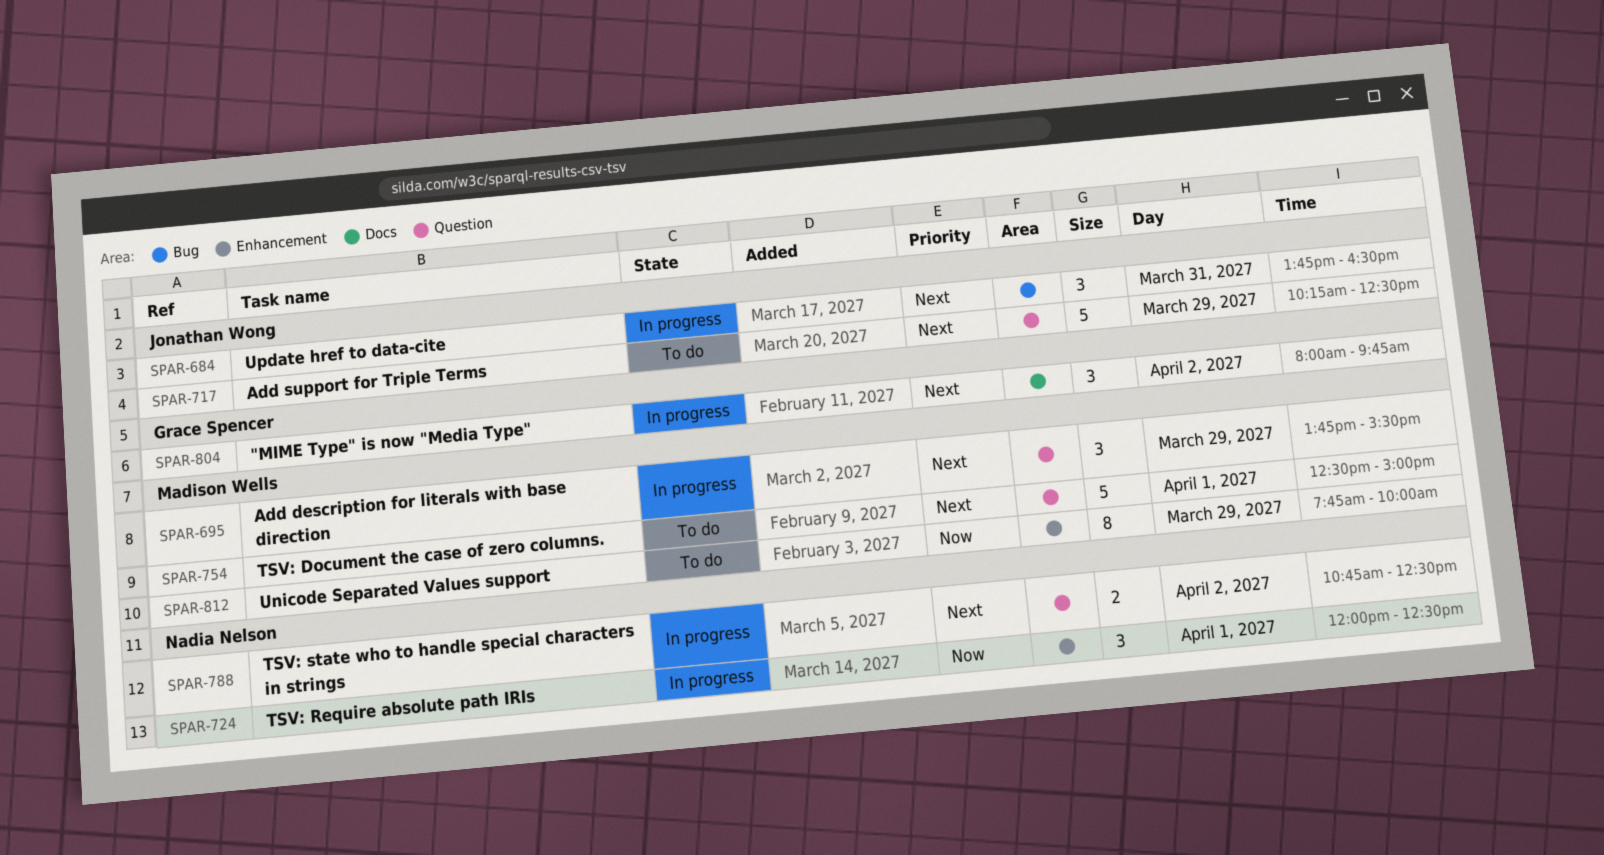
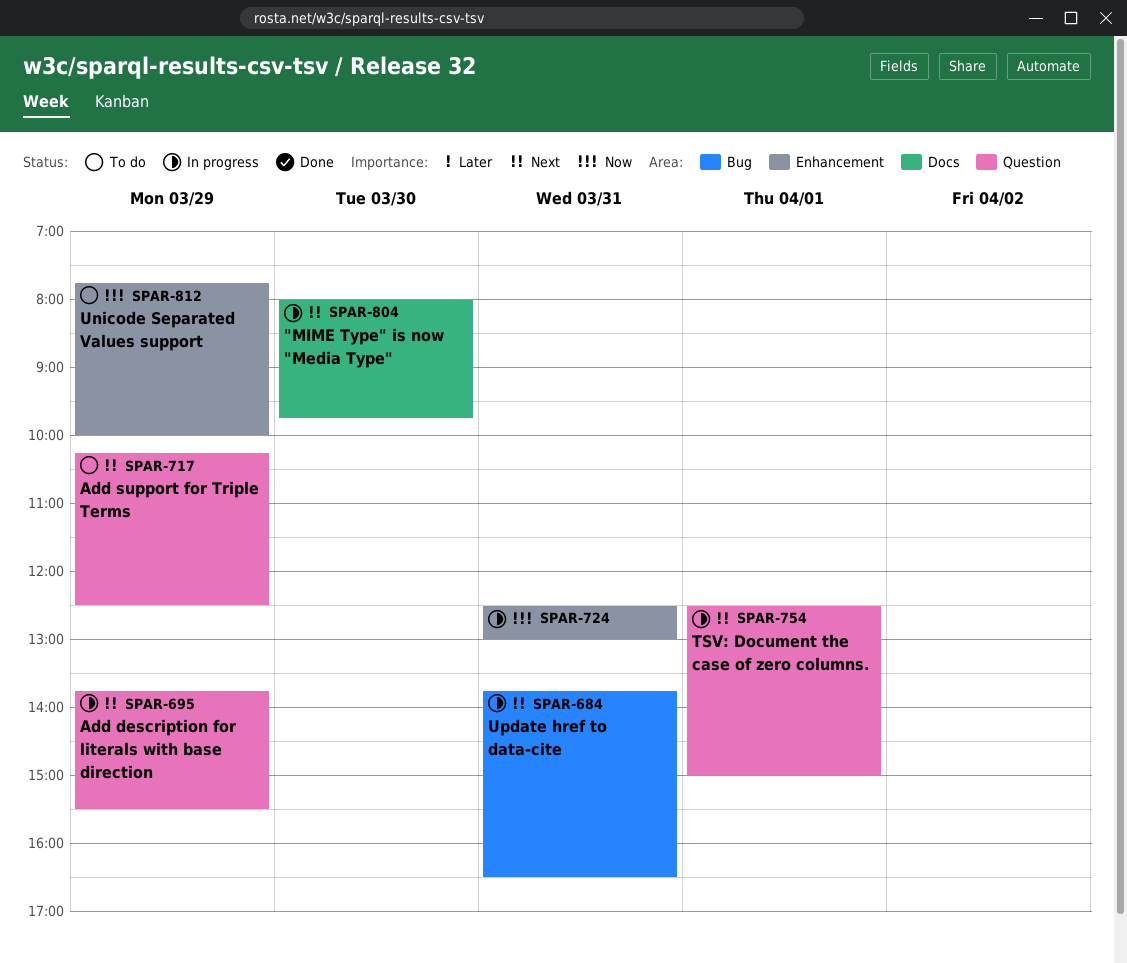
SPAR-724, day: Apr 1 -> Mar 31
SPAR-724, begins: 12:00 -> 12:30
SPAR-724, ends: 12:30 -> 13:00
SPAR-754, status: To do -> In progress
SPAR-788: present -> none
SPAR-804, day: Apr 2 -> Mar 30

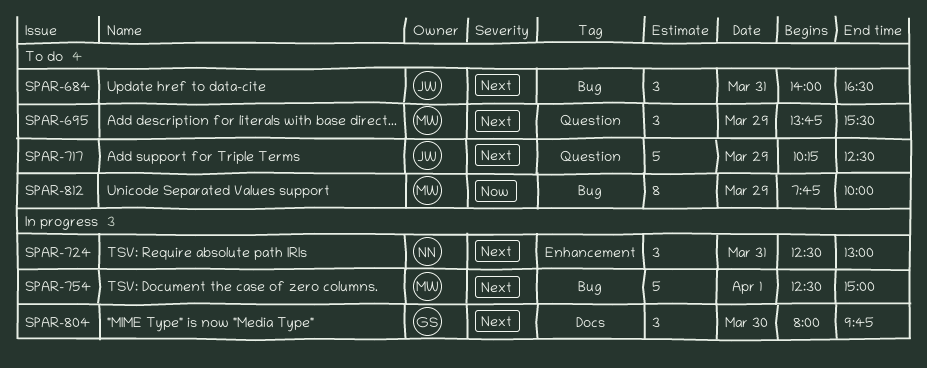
SPAR-684, status: In progress -> To do
SPAR-684, begins: 13:45 -> 14:00
SPAR-695, status: In progress -> To do
SPAR-724, priority: Now -> Next
SPAR-754, label: Question -> Bug
SPAR-812, label: Enhancement -> Bug

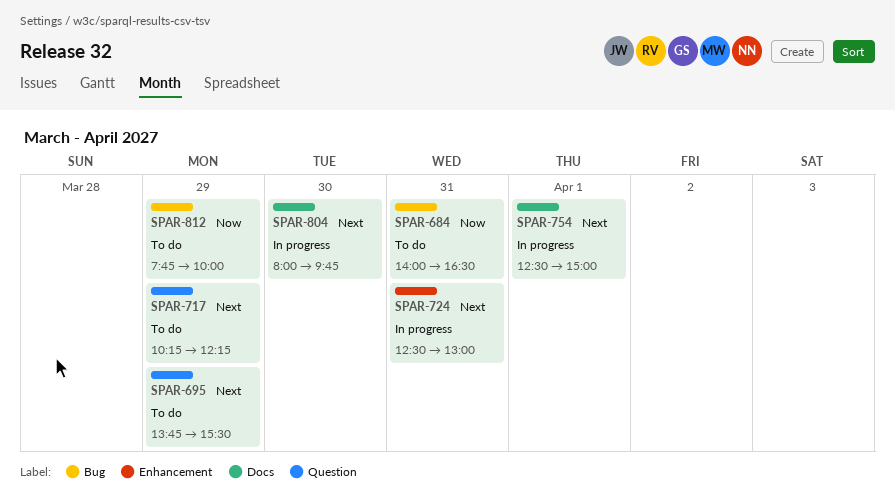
SPAR-684, priority: Next -> Now
SPAR-717, ends: 12:30 -> 12:15
SPAR-754, label: Bug -> Docs

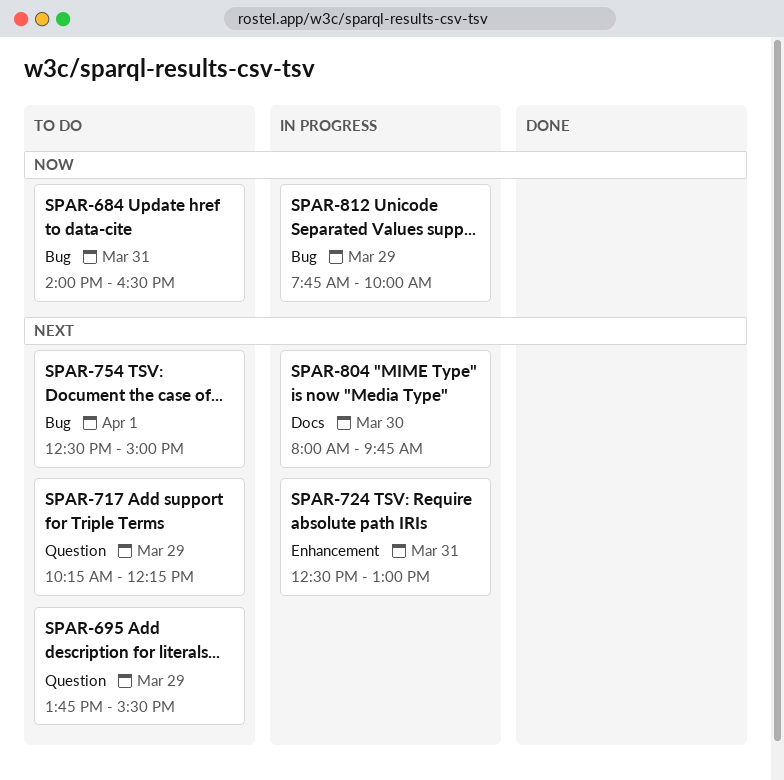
SPAR-754, status: In progress -> To do
SPAR-754, label: Docs -> Bug
SPAR-812, status: To do -> In progress

